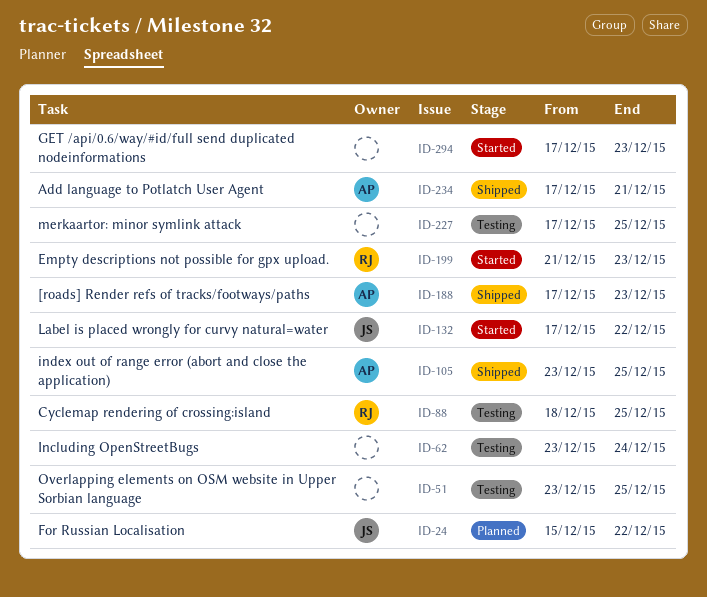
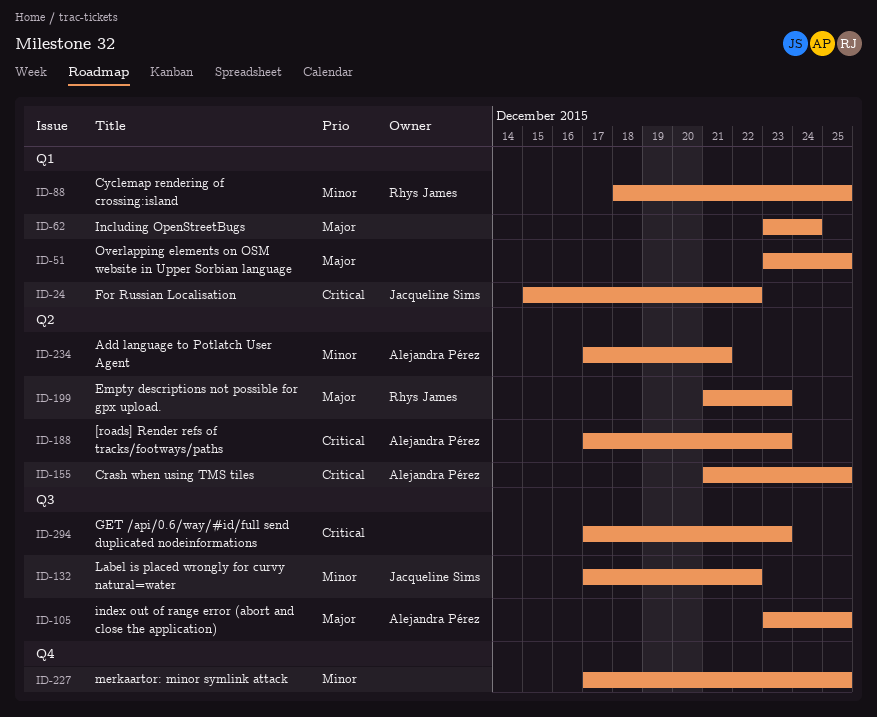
ID-155: none -> present

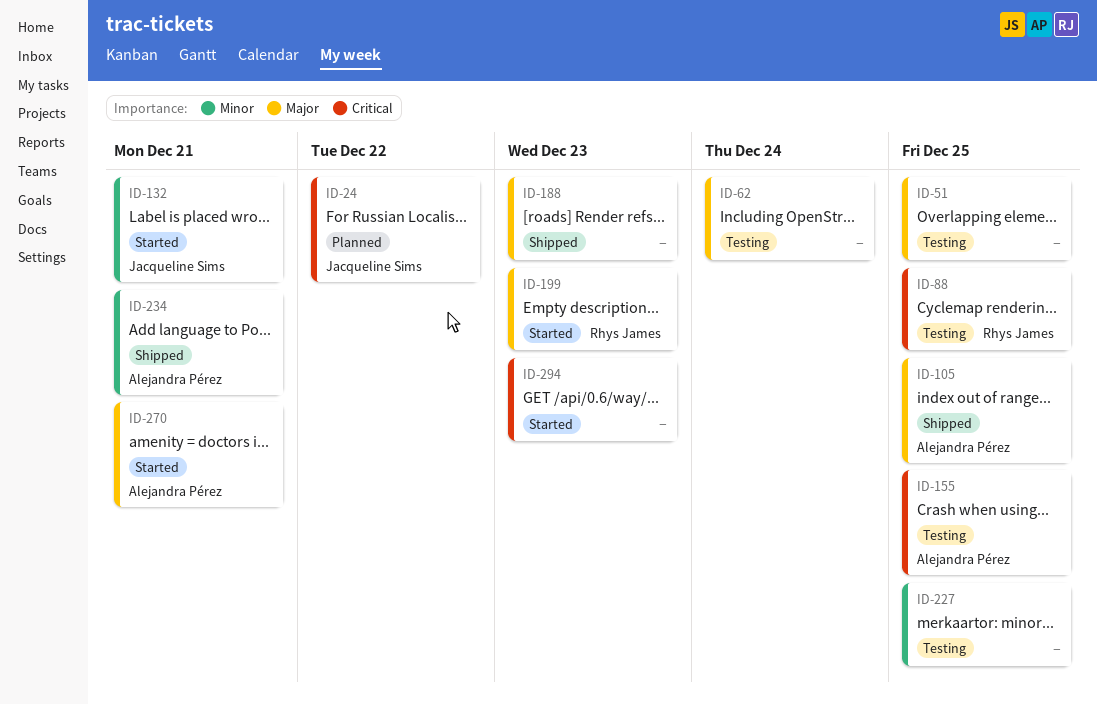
ID-88, priority: Minor -> Critical
ID-132, due: Dec 22 -> Dec 21
ID-188, owner: Alejandra Pérez -> none
ID-188, priority: Critical -> Major
ID-270: none -> present

